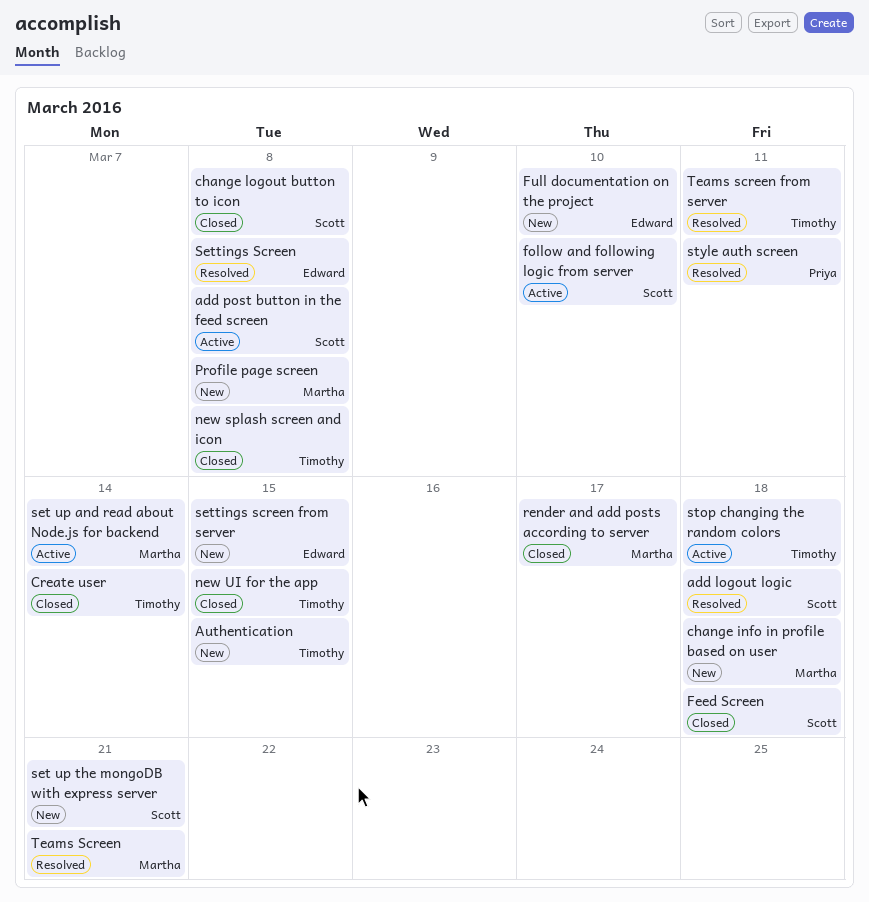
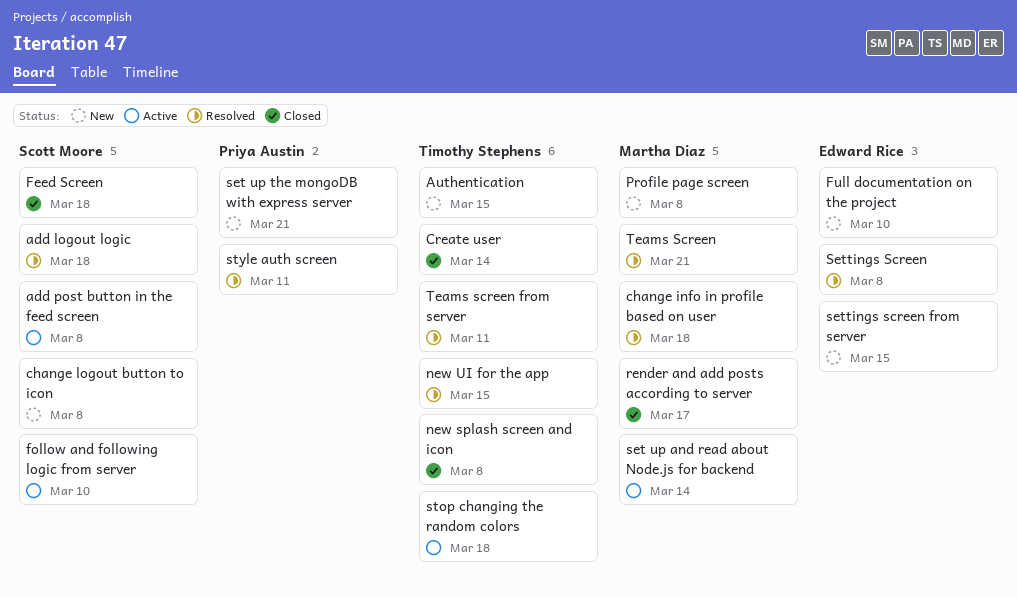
change info in profile based on user, status: New -> Resolved
change logout button to icon, status: Closed -> New
new UI for the app, status: Closed -> Resolved
set up the mongoDB with express server, owner: Scott Moore -> Priya Austin

